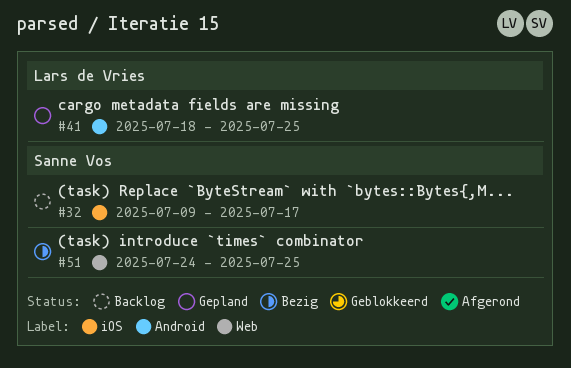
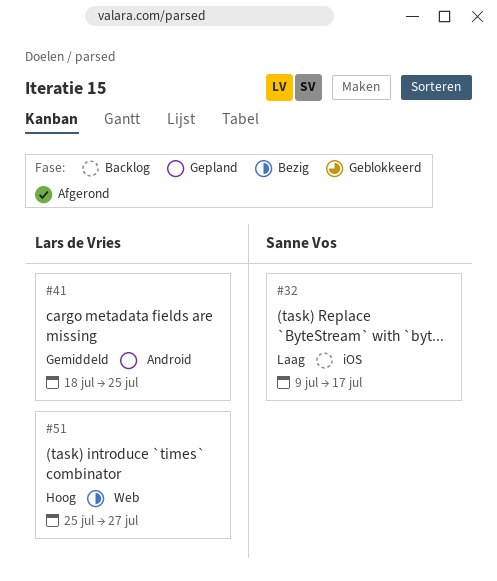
#51, owner: Sanne Vos -> Lars de Vries
#51, start: Jul 24 -> Jul 25
#51, due: Jul 25 -> Jul 27

